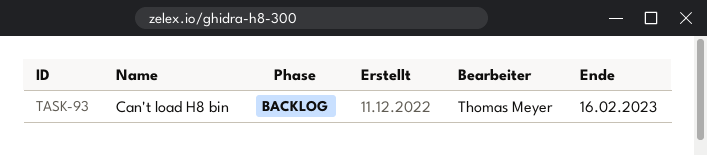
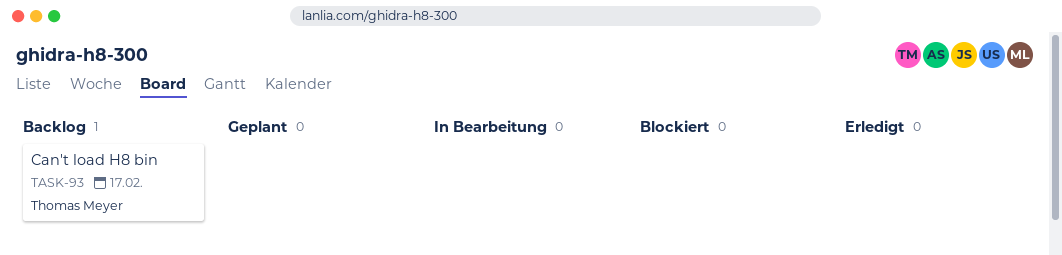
TASK-93, due: Feb 16 -> Feb 17

